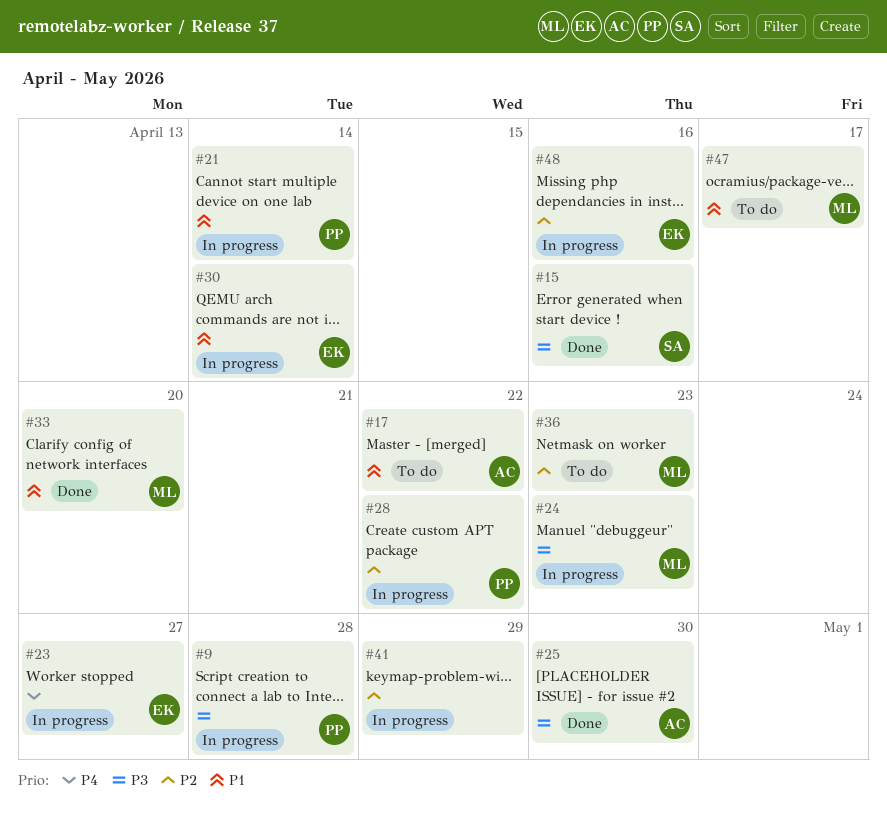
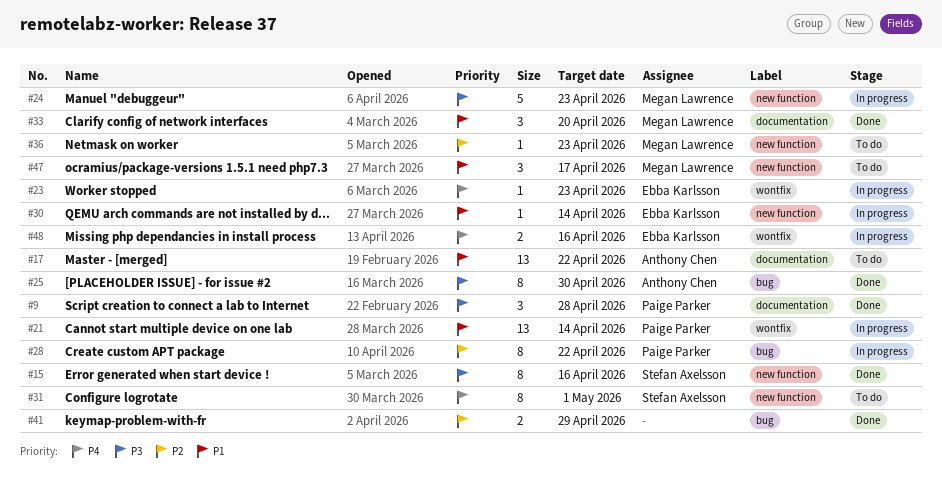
#9, status: In progress -> Done
#23, due: Apr 27 -> Apr 23
#31: none -> present
#41, status: In progress -> Done
#48, priority: P2 -> P4

